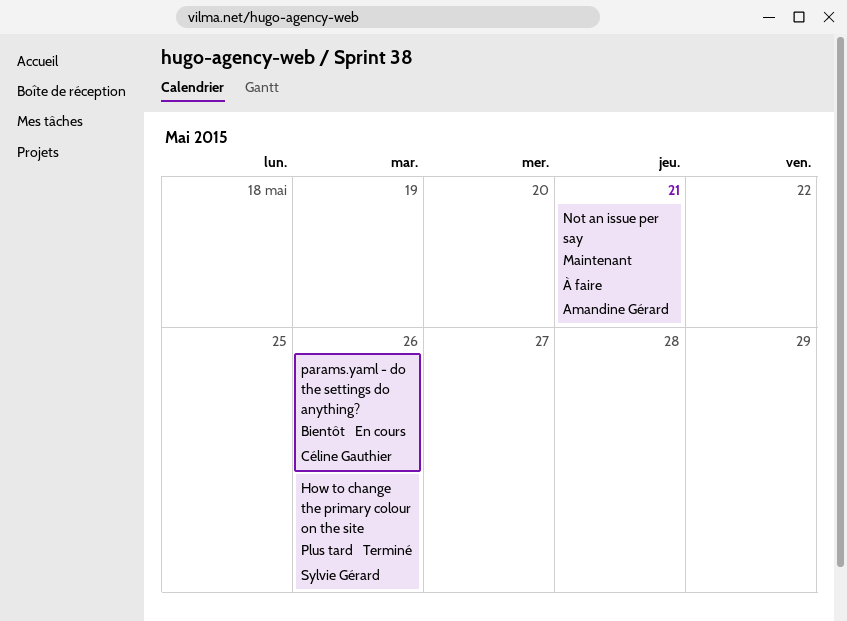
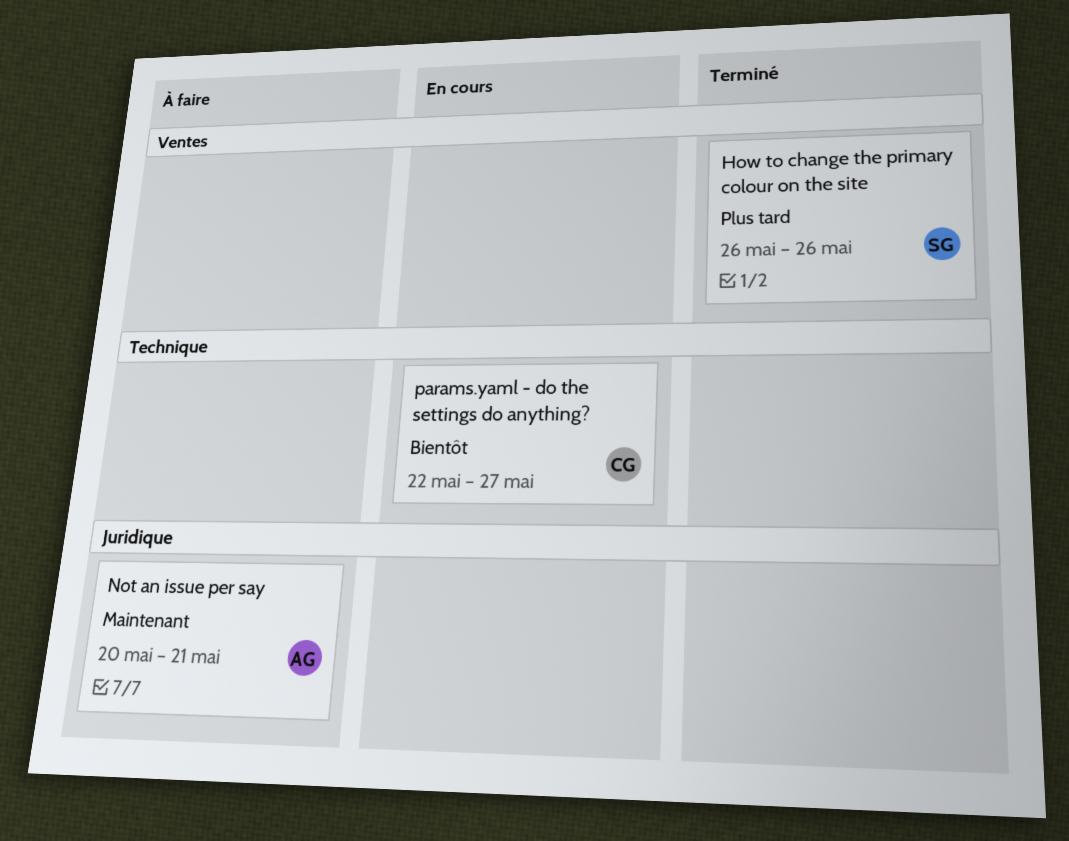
params.yaml - do the settings do anything?, due: May 26 -> May 27

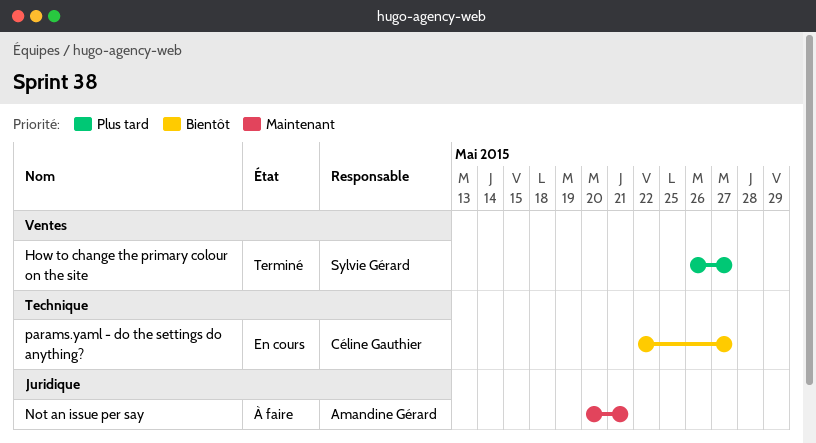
How to change the primary colour on the site, due: May 26 -> May 27

